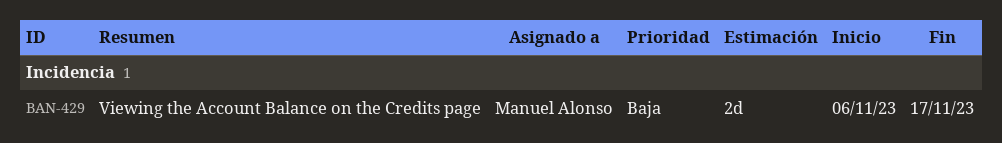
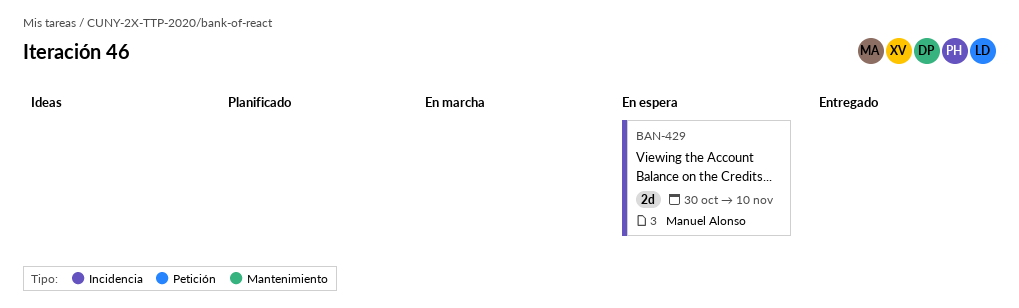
BAN-429, start: Nov 6 -> Oct 30
BAN-429, due: Nov 17 -> Nov 10

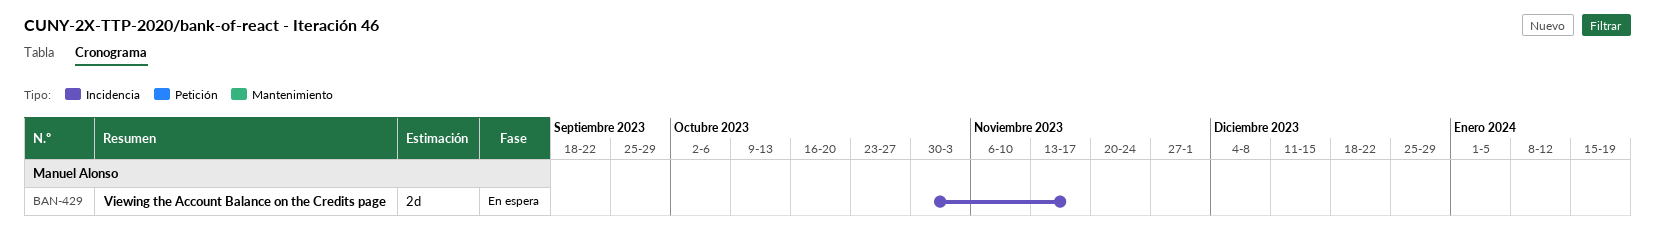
BAN-429, due: Nov 10 -> Nov 17

